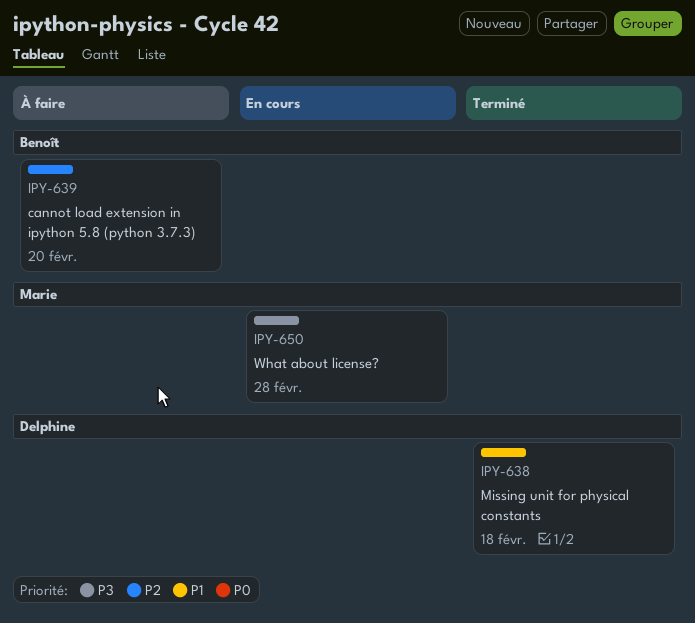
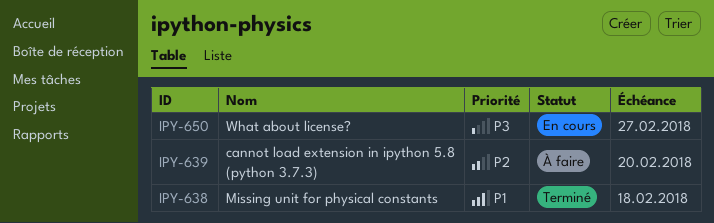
IPY-650, due: Feb 28 -> Feb 27

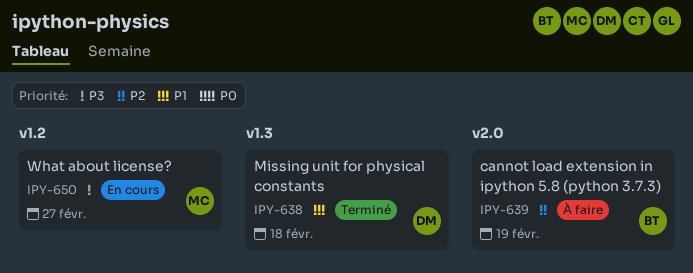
IPY-639, due: Feb 20 -> Feb 19

